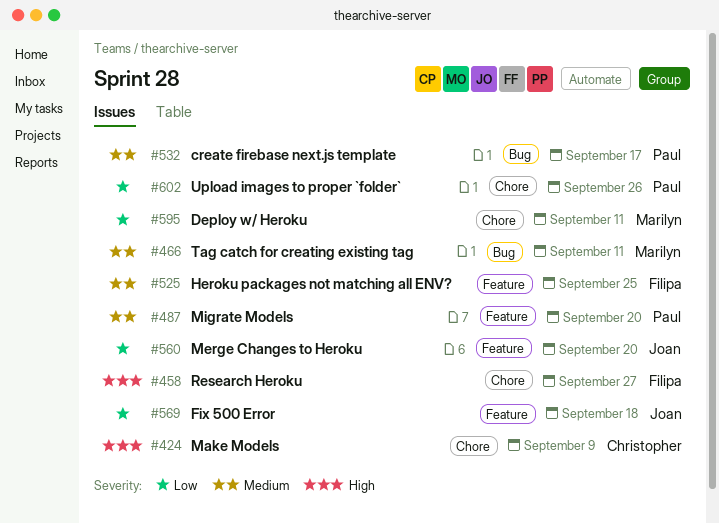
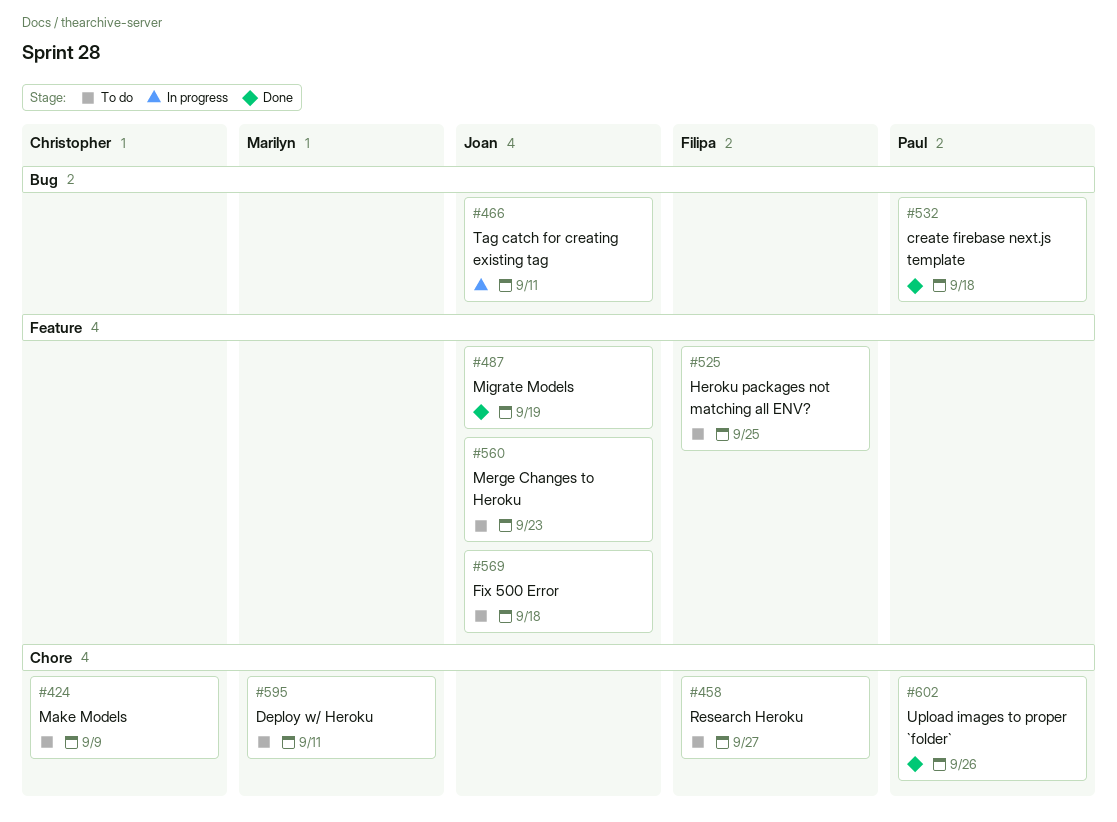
#466, owner: Marilyn -> Joan
#487, owner: Paul -> Joan
#487, due: Sep 20 -> Sep 19
#532, due: Sep 17 -> Sep 18
#560, due: Sep 20 -> Sep 23

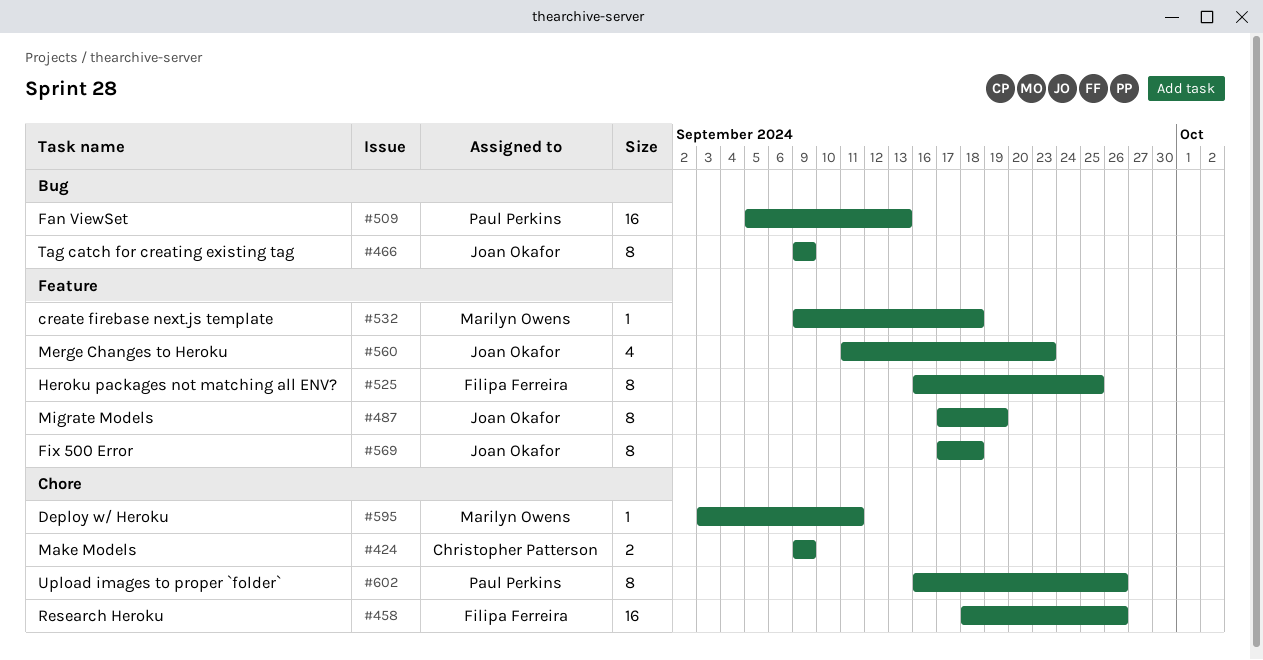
#458, due: Sep 27 -> Sep 26
#466, due: Sep 11 -> Sep 9
#509: none -> present
#532, owner: Paul Perkins -> Marilyn Owens
#532, label: Bug -> Feature

